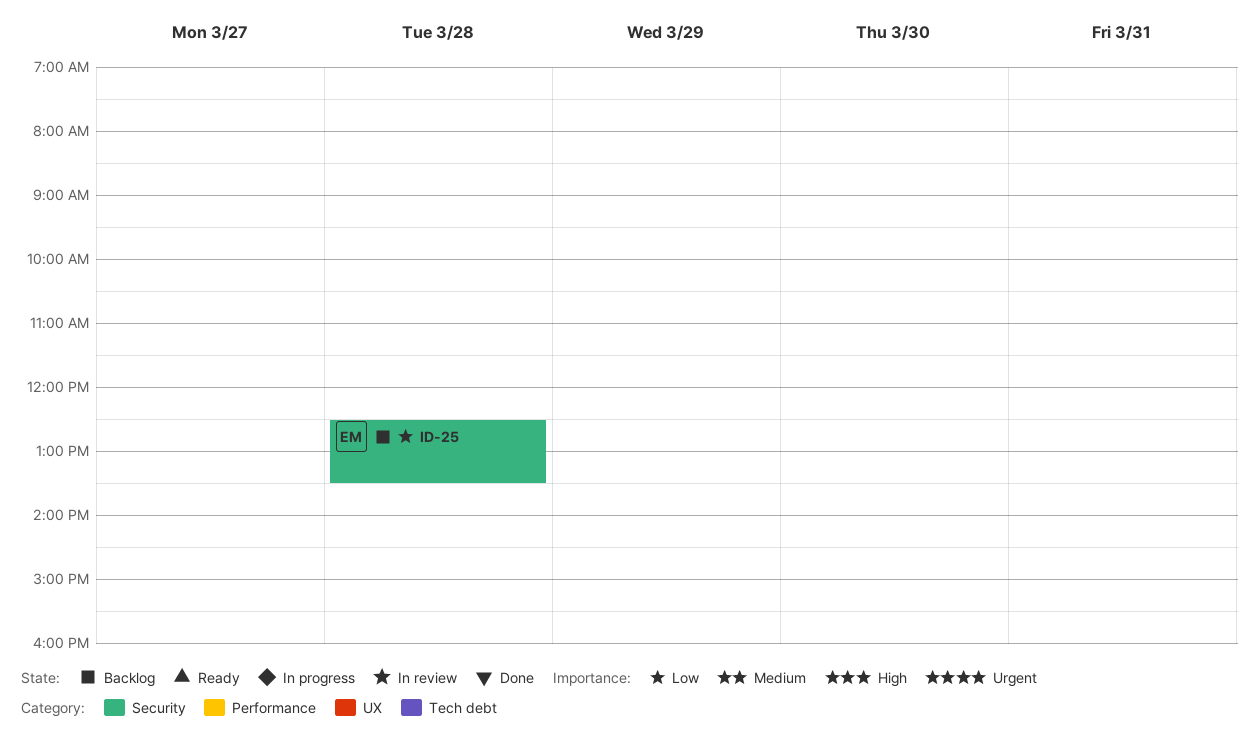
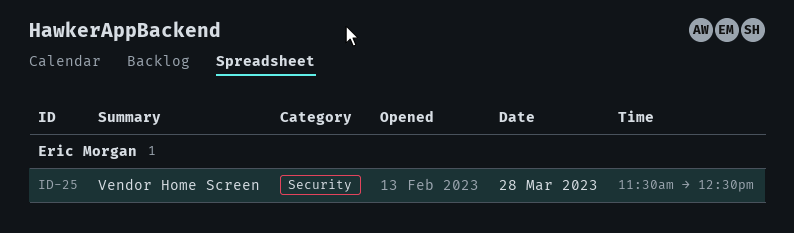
ID-25, begins: 12:30 -> 11:30
ID-25, ends: 13:30 -> 12:30

